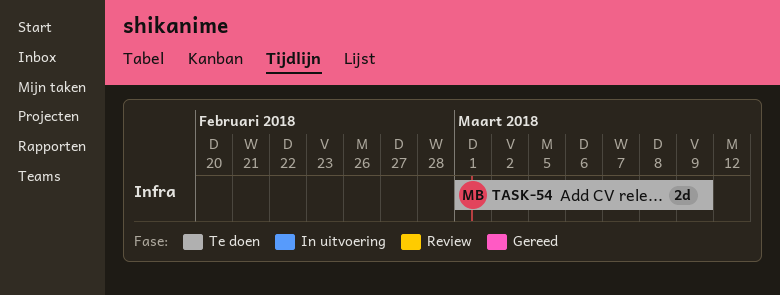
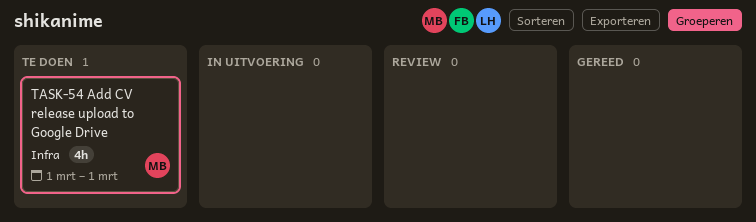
TASK-54, estimate: 2d -> 4h
TASK-54, due: Mar 9 -> Mar 1

